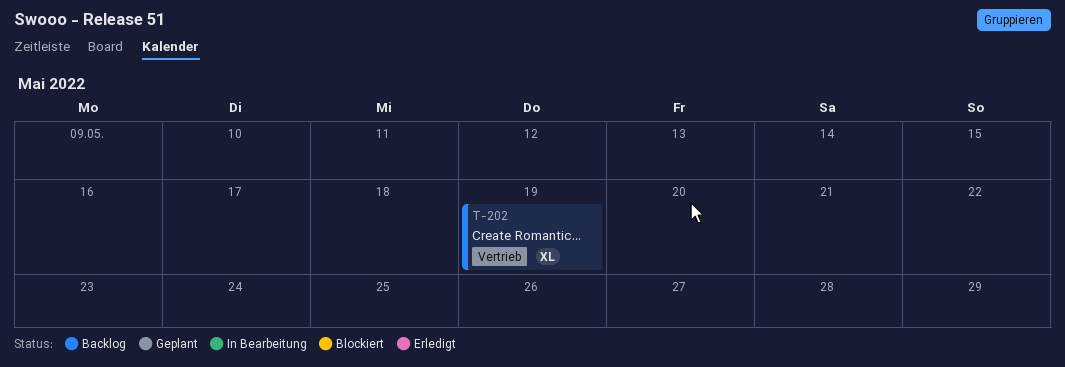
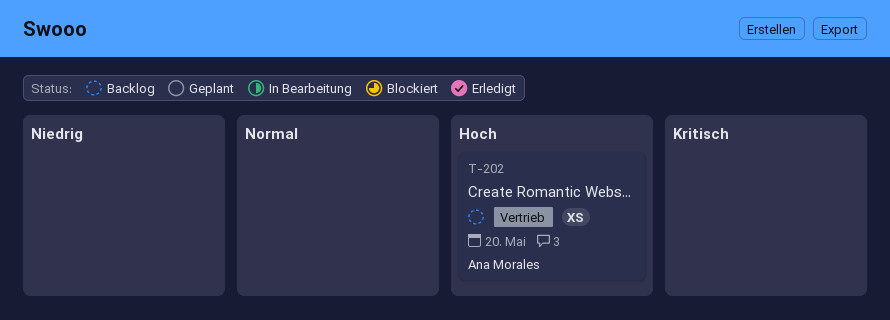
T-202, estimate: XL -> XS
T-202, due: May 19 -> May 20

